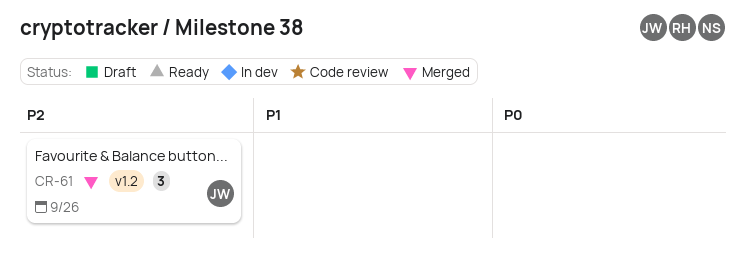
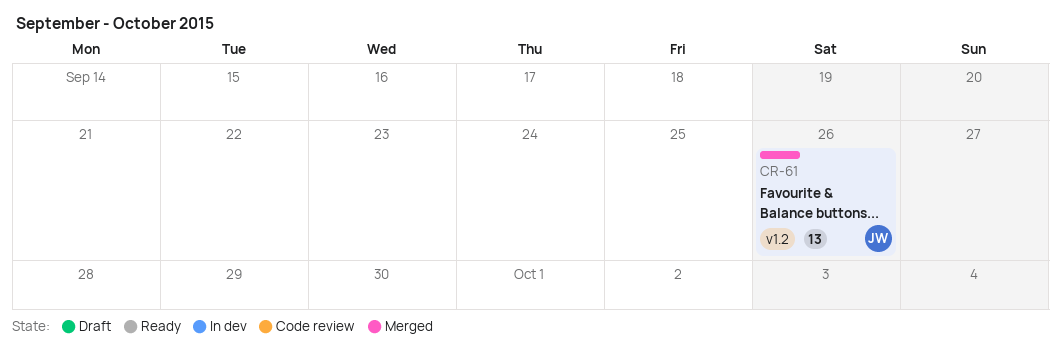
CR-61, estimate: 3 -> 13

